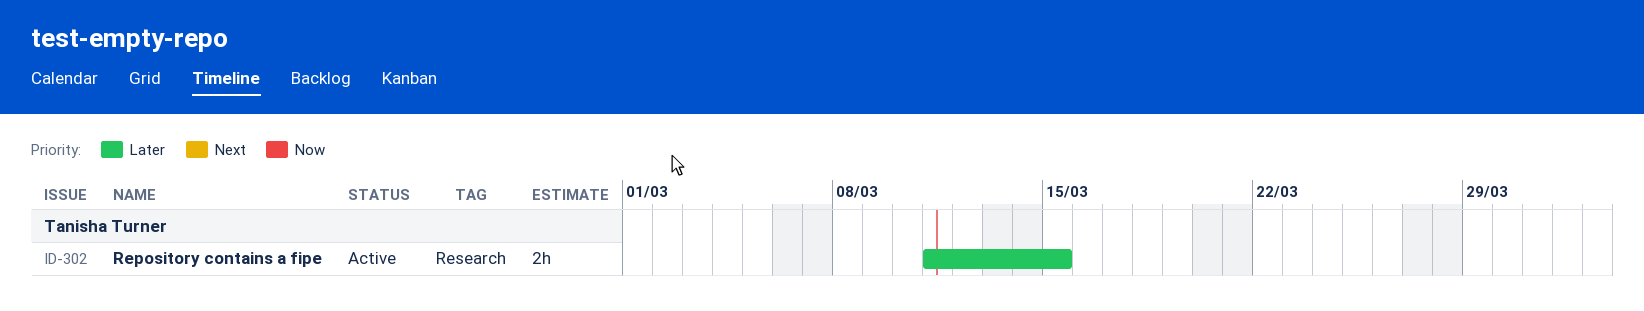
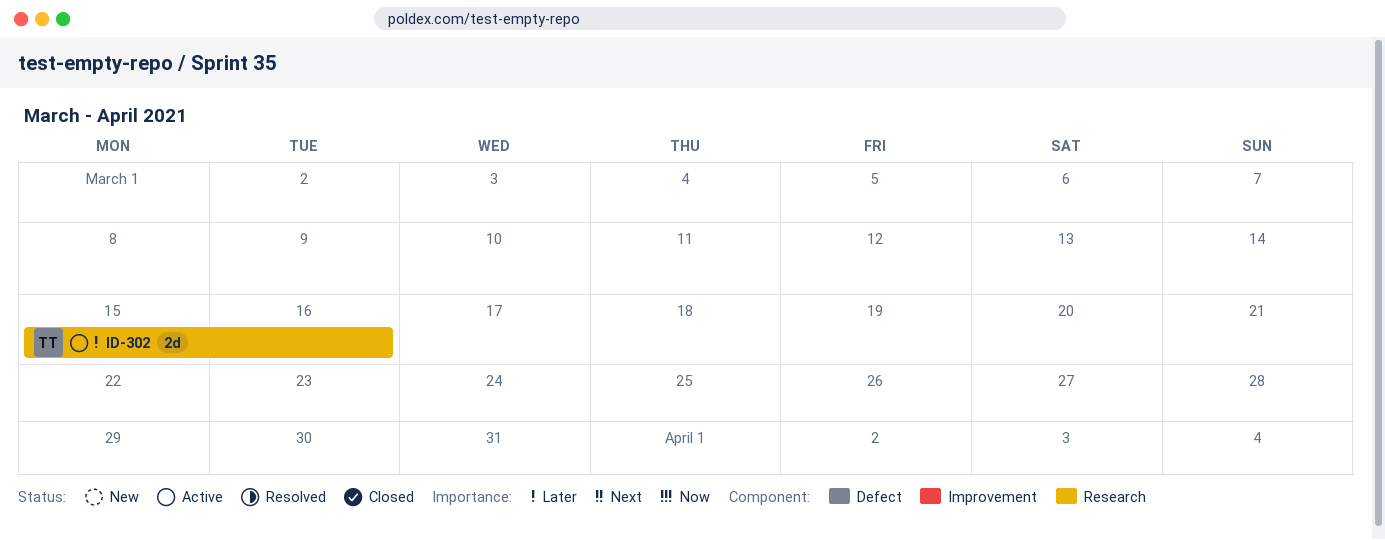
ID-302, estimate: 2h -> 2d
ID-302, start: Mar 11 -> Mar 15
ID-302, due: Mar 15 -> Mar 16

